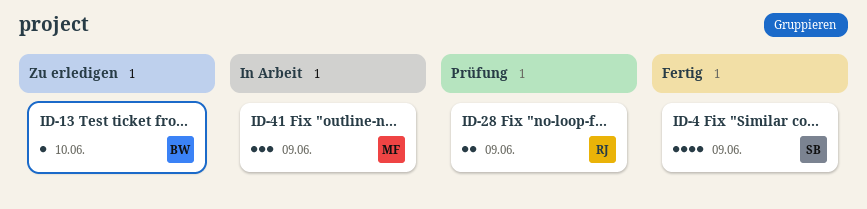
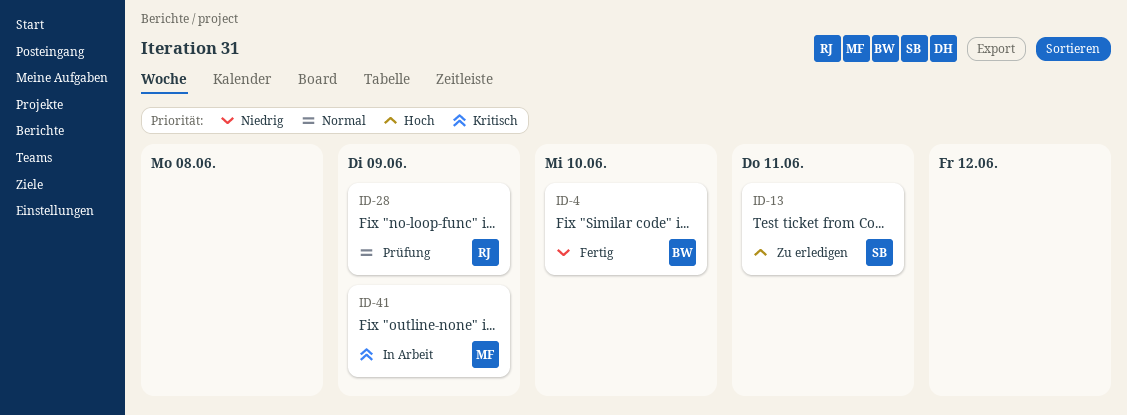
ID-4, owner: SB -> BW
ID-4, due: Jun 9 -> Jun 10
ID-13, owner: BW -> SB
ID-13, due: Jun 10 -> Jun 11

